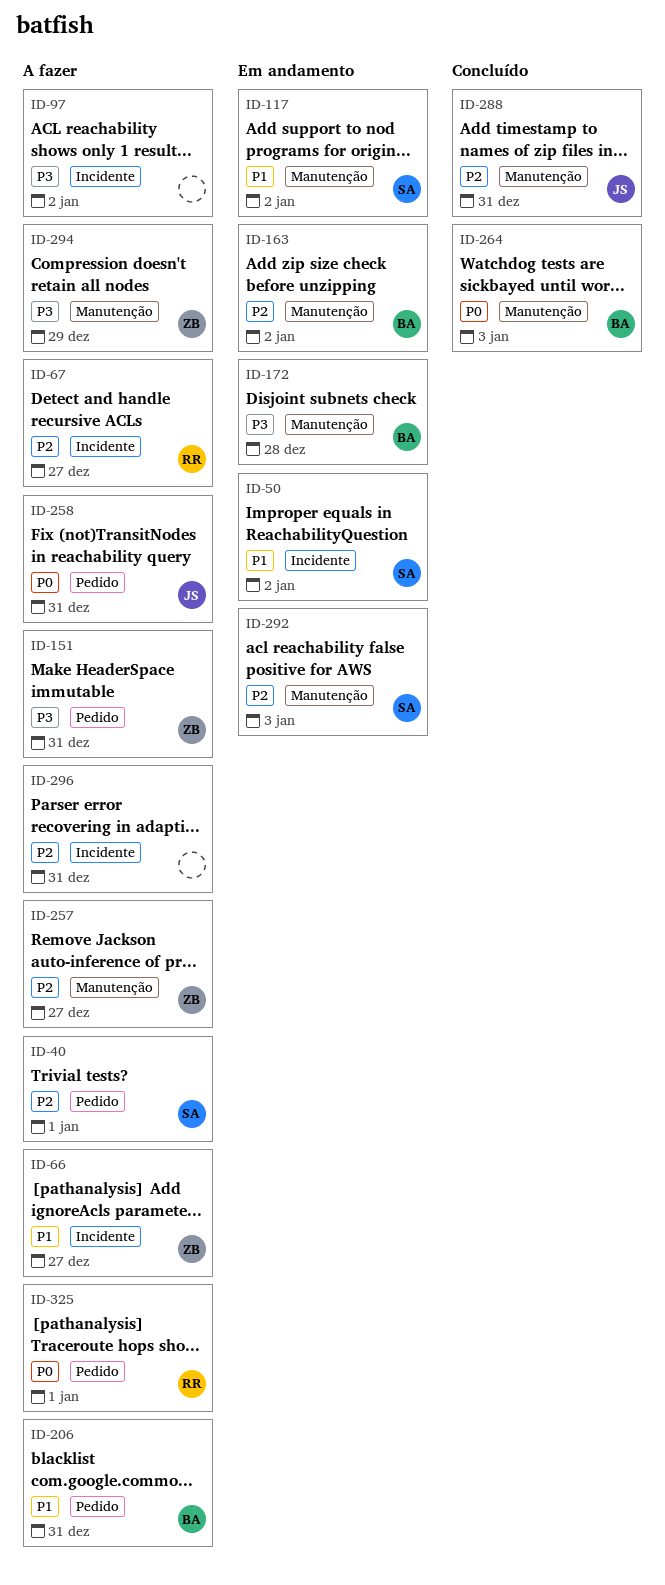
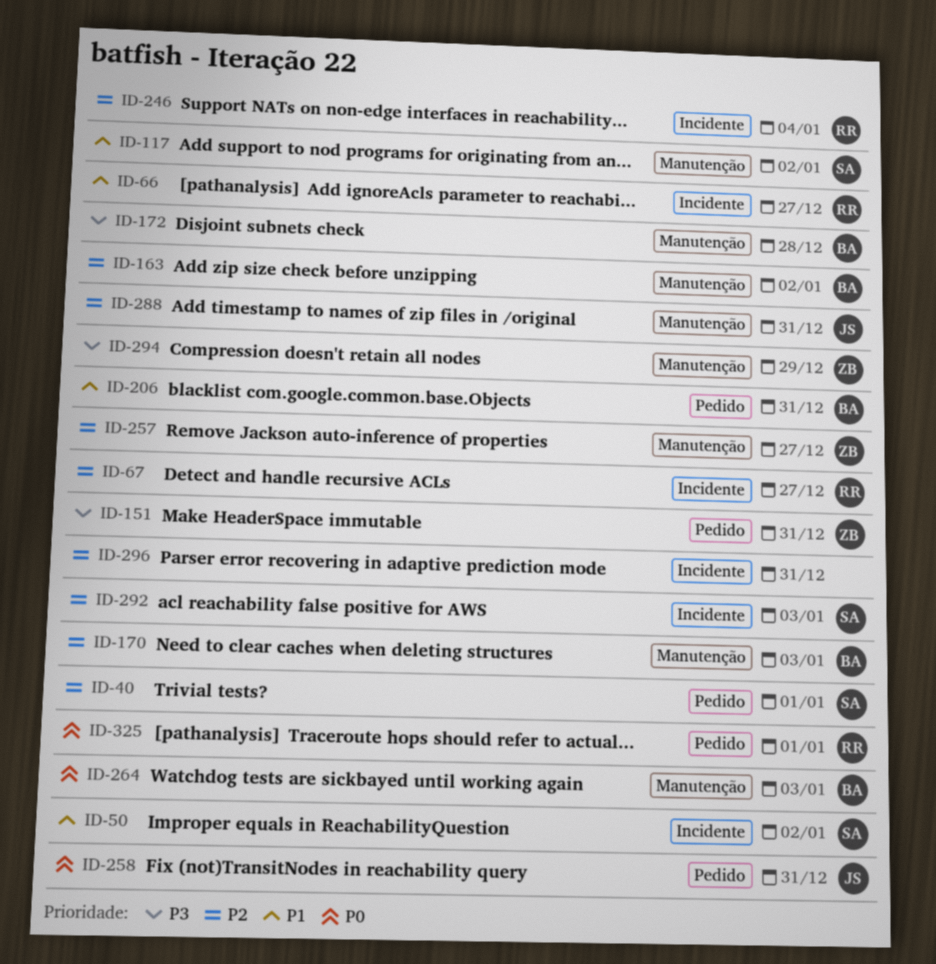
ID-66, owner: ZB -> RR
ID-97: present -> none
ID-170: none -> present
ID-246: none -> present
ID-292, label: Manutenção -> Incidente

